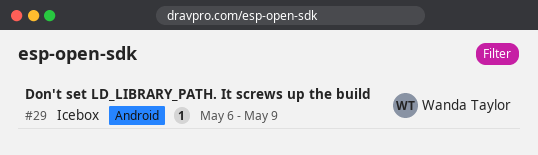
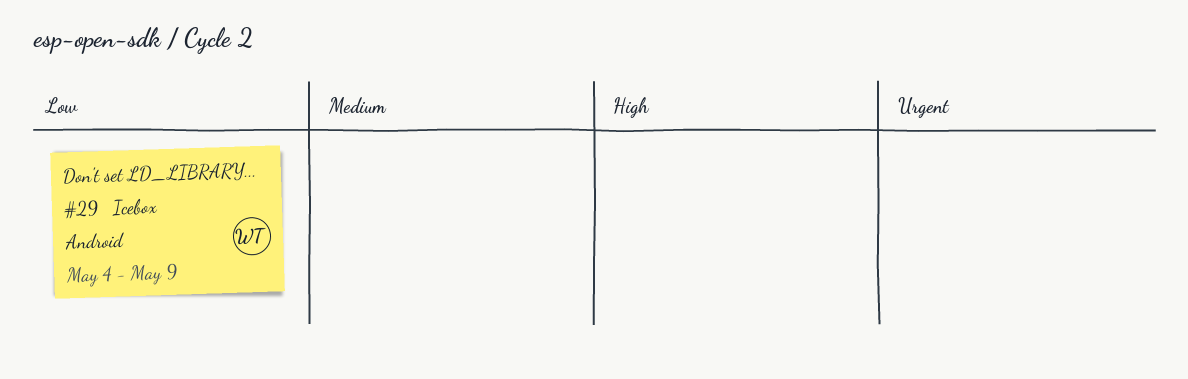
#29, start: May 6 -> May 4

